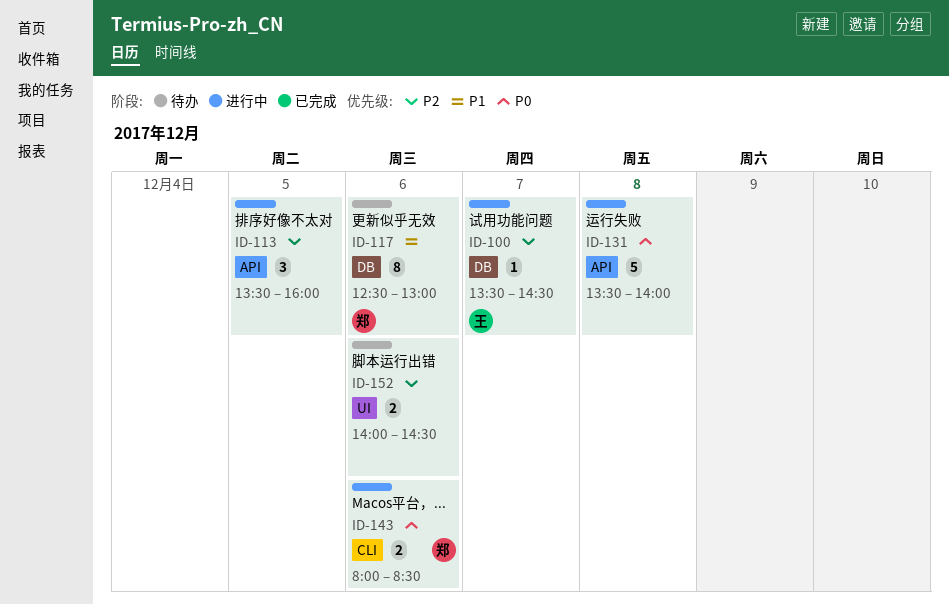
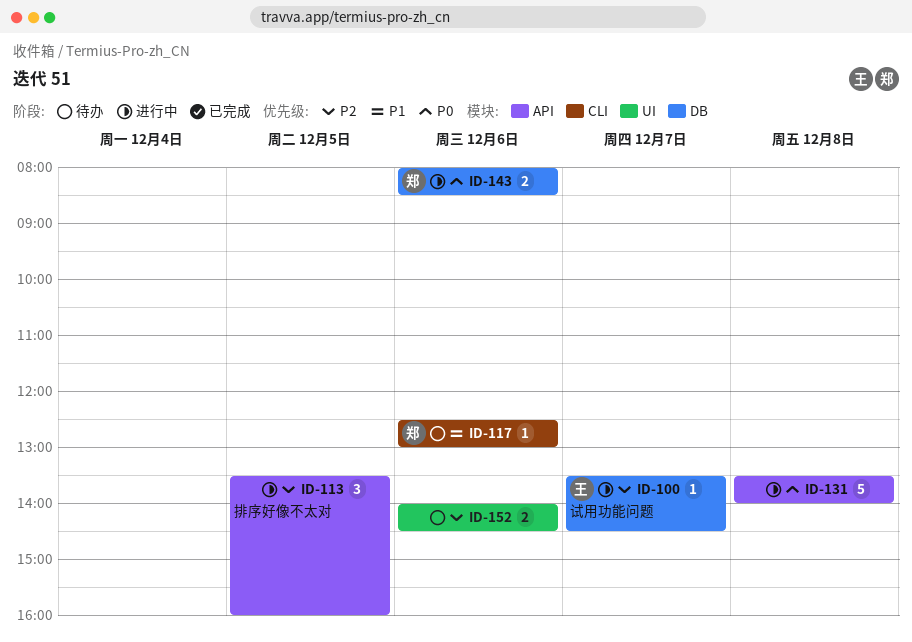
ID-117, label: DB -> CLI
ID-117, estimate: 8 -> 1
ID-143, label: CLI -> DB

